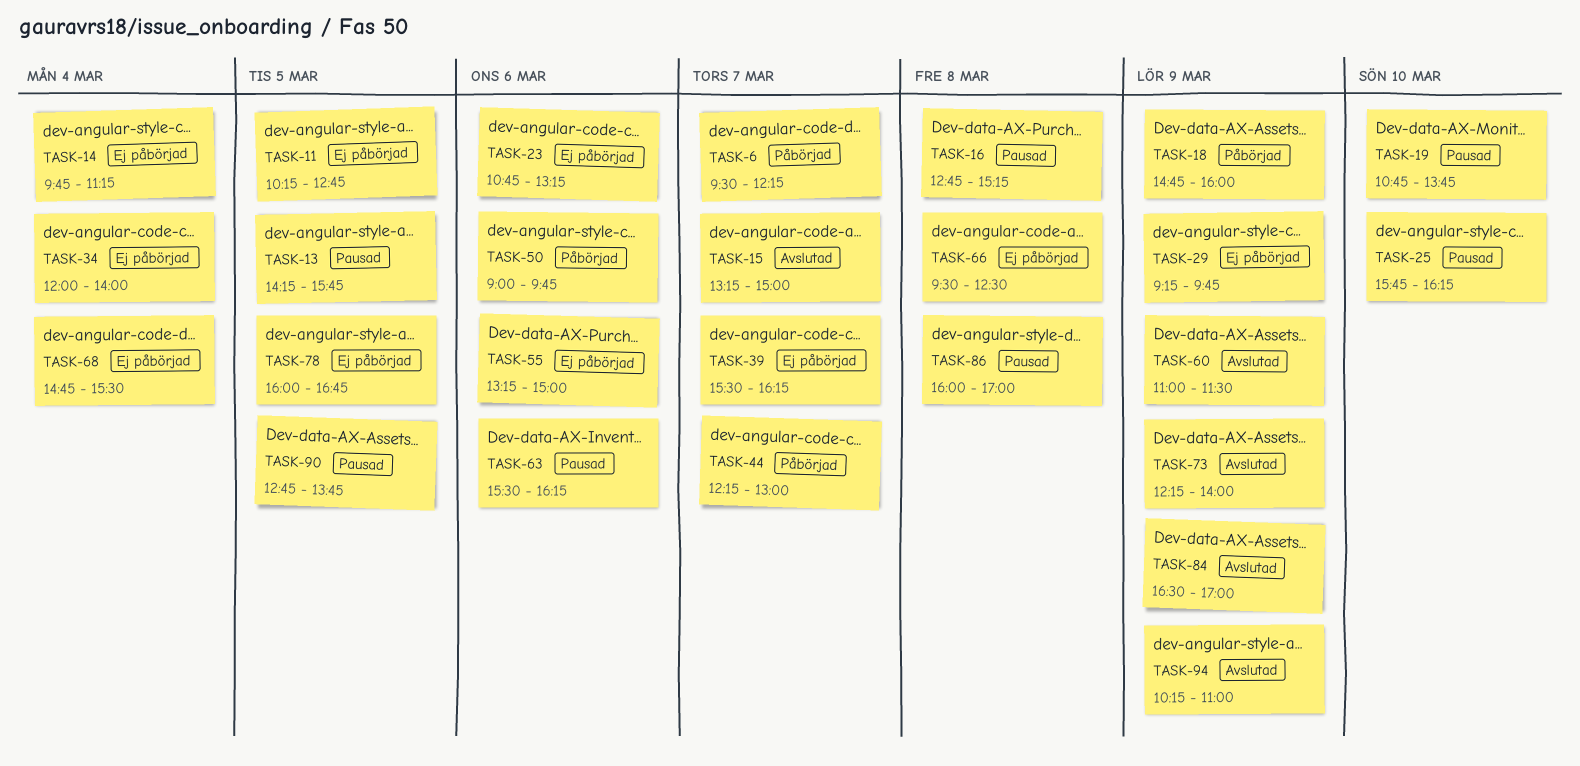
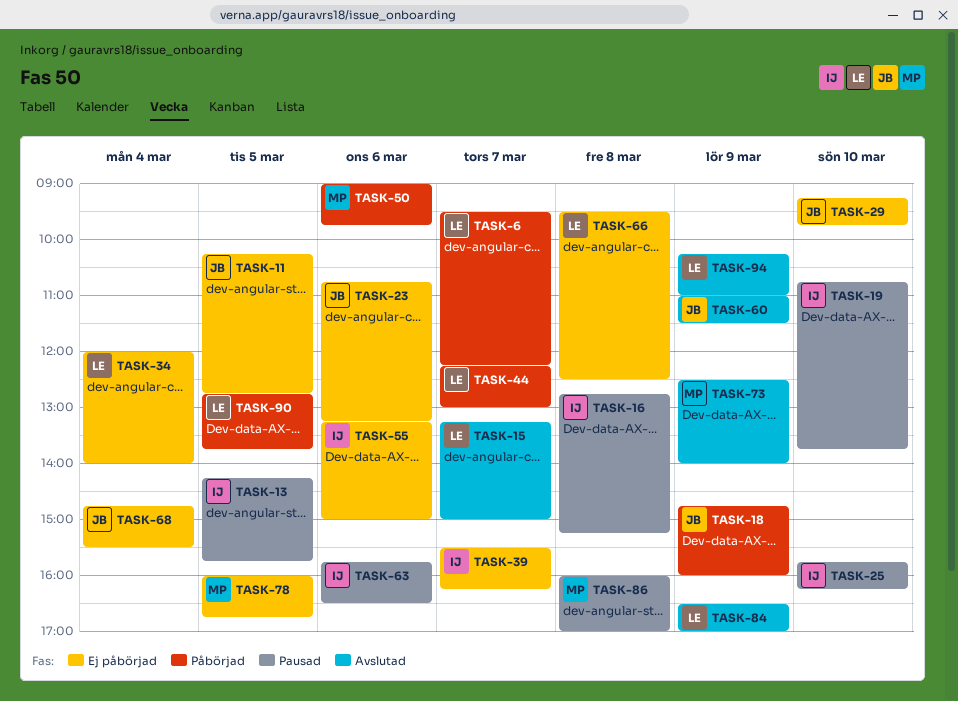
TASK-14: present -> none
TASK-29, day: Mar 9 -> Mar 10
TASK-63, begins: 15:30 -> 15:45
TASK-63, ends: 16:15 -> 16:30
TASK-73, begins: 12:15 -> 12:30
TASK-90, status: Pausad -> Påbörjad

